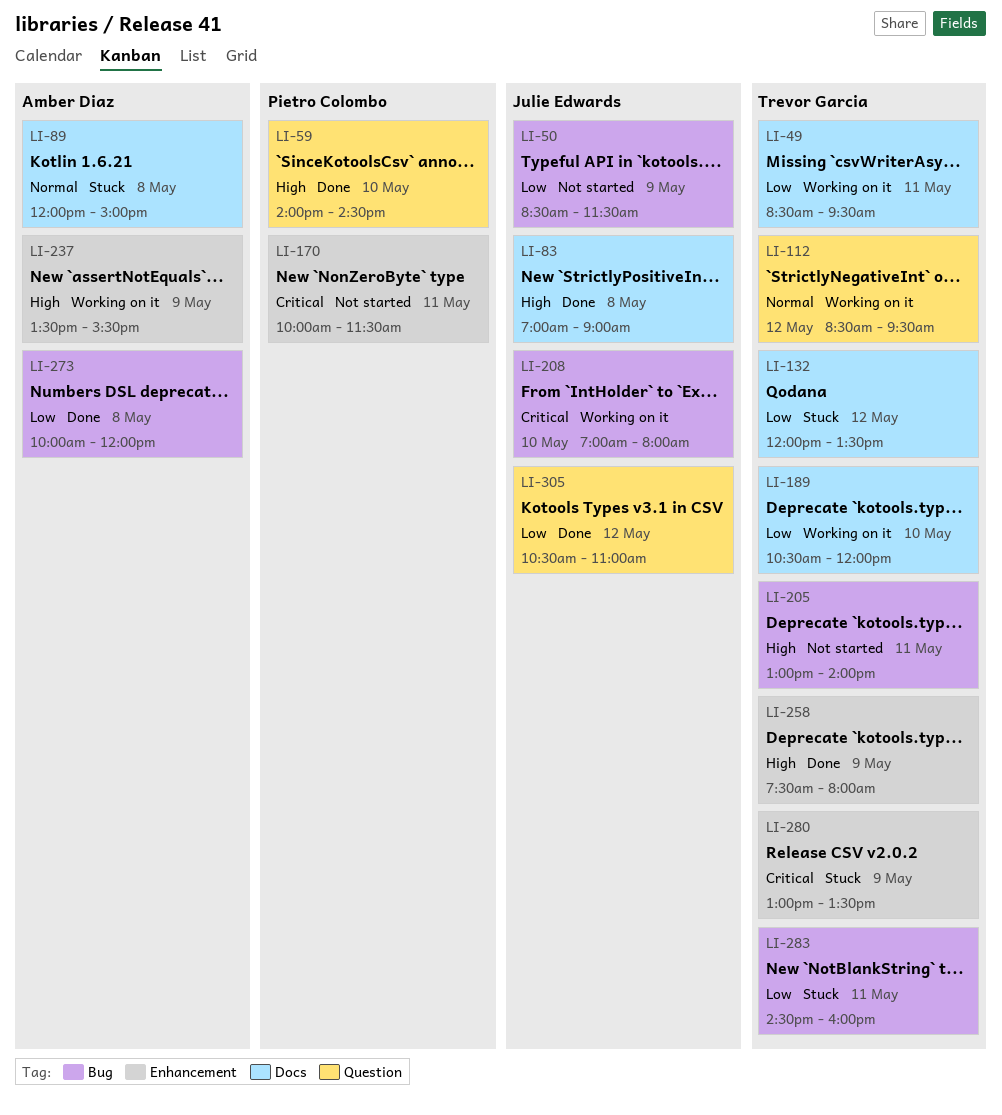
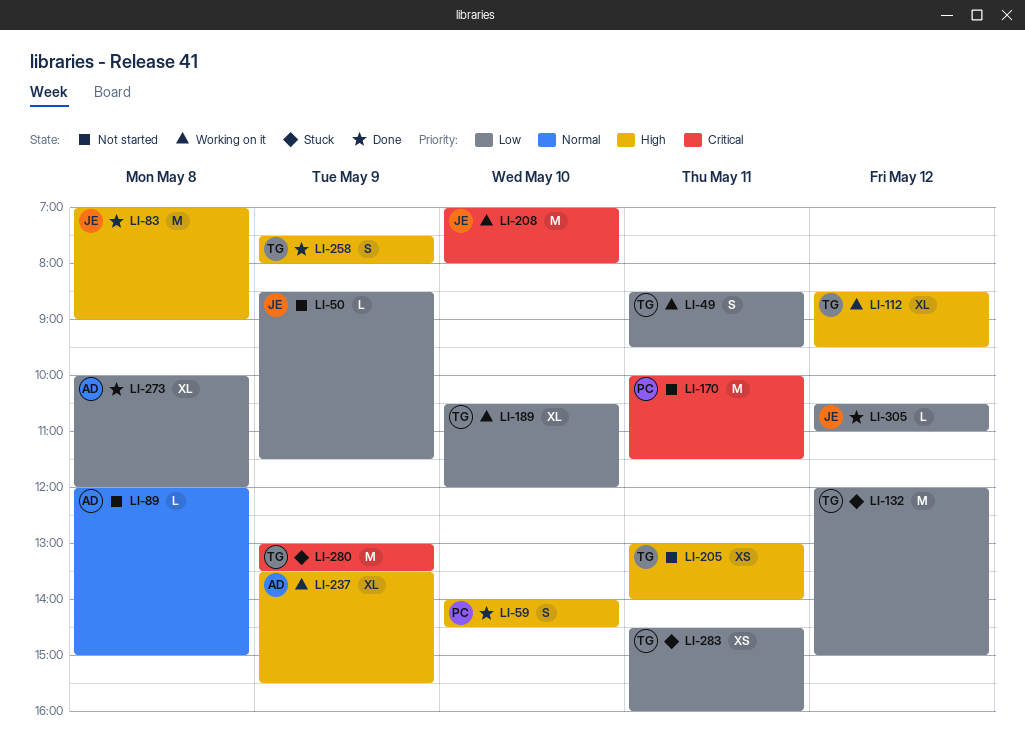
LI-89, status: Stuck -> Not started
LI-112, priority: Normal -> High
LI-132, ends: 13:30 -> 15:00

